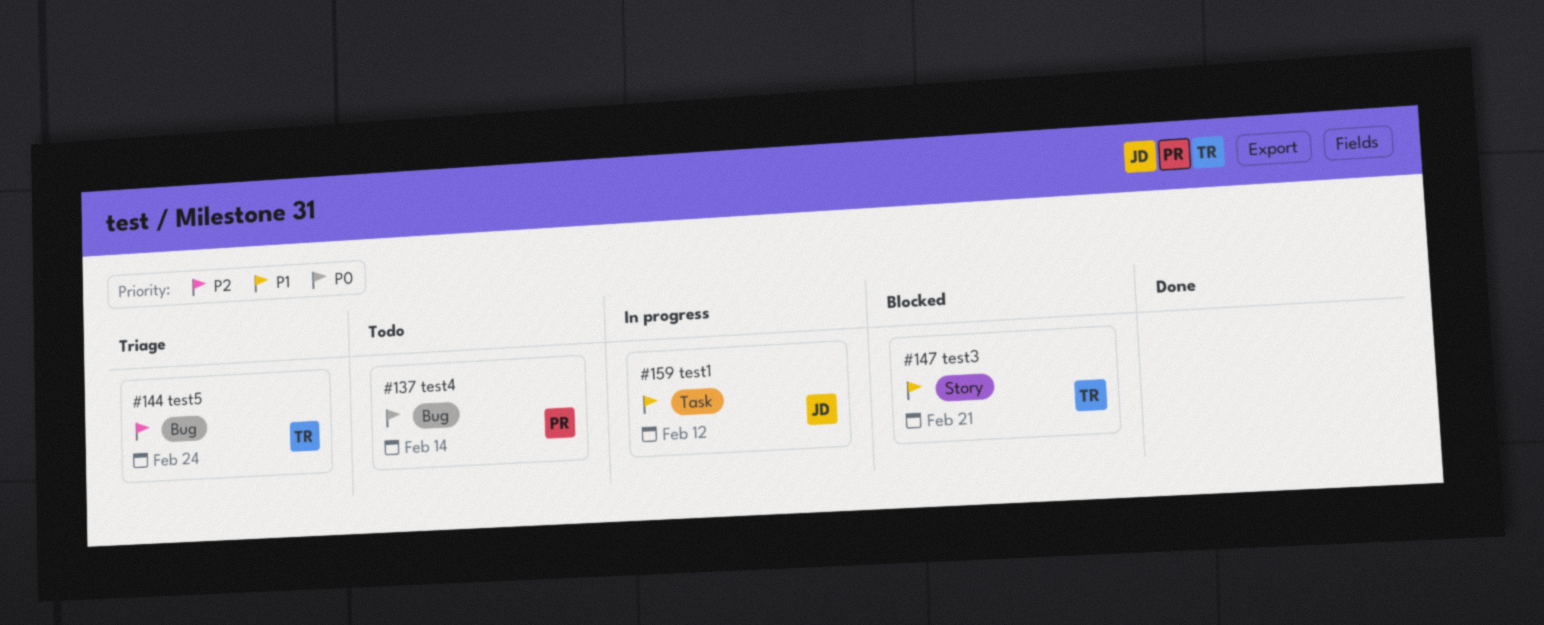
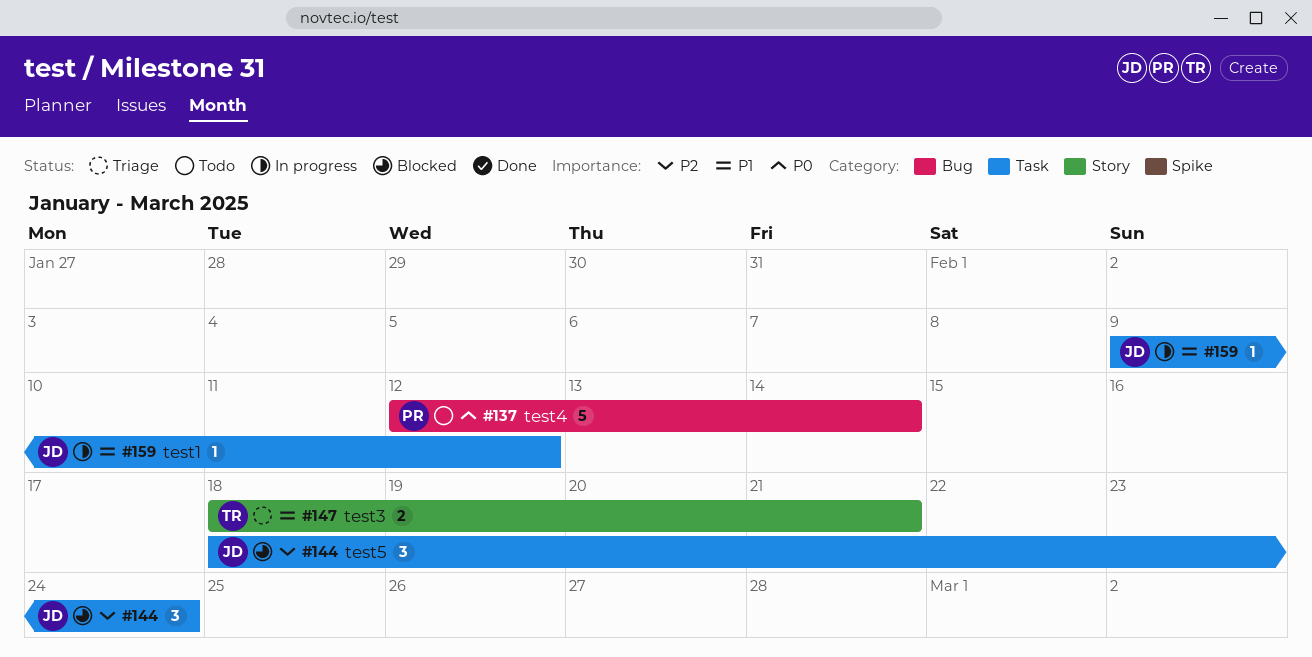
#144, status: Triage -> Blocked
#144, owner: TR -> JD
#144, label: Bug -> Task
#147, status: Blocked -> Triage

